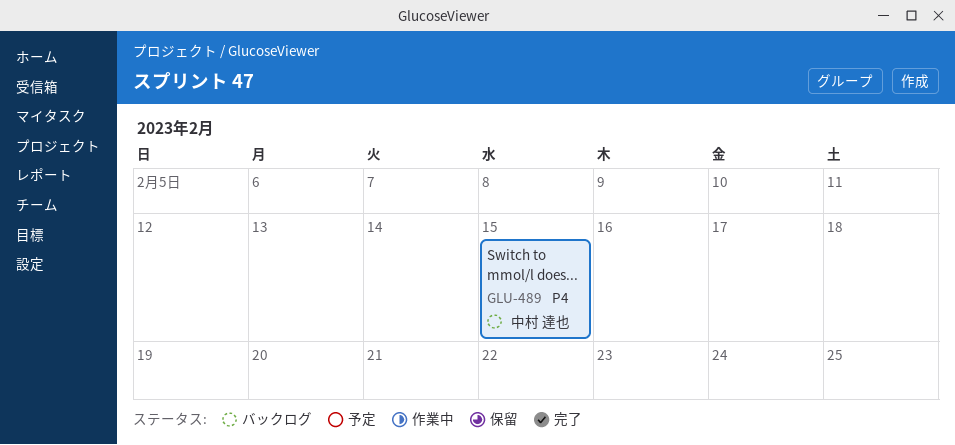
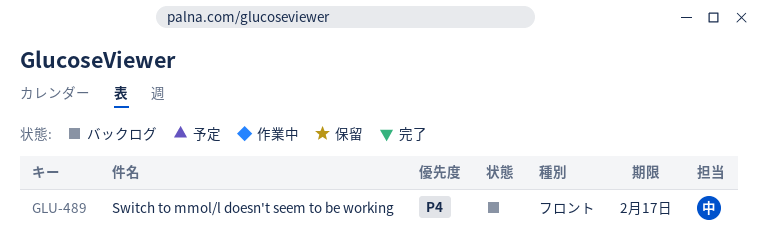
GLU-489, due: Feb 15 -> Feb 17

